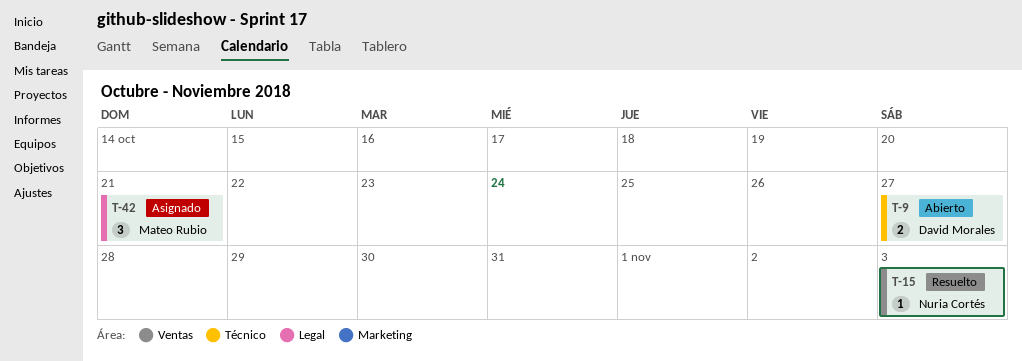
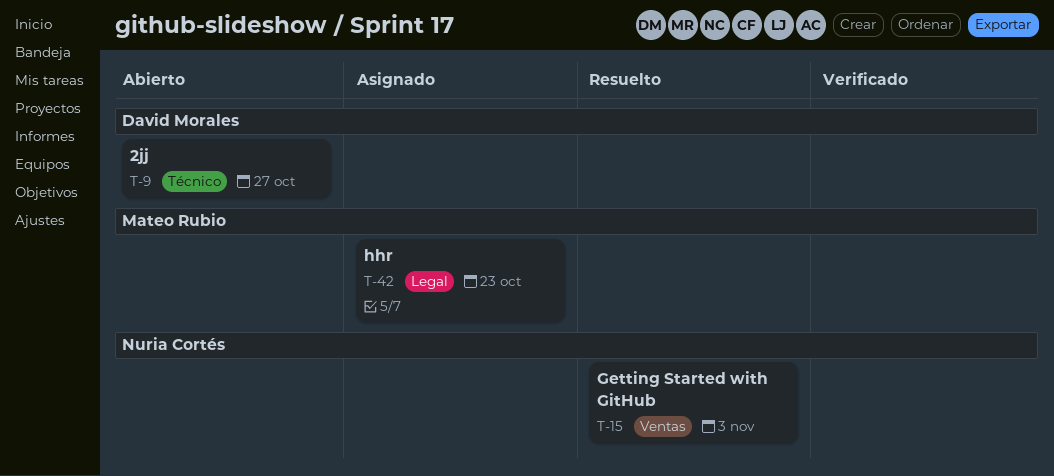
T-42, due: Oct 21 -> Oct 23

